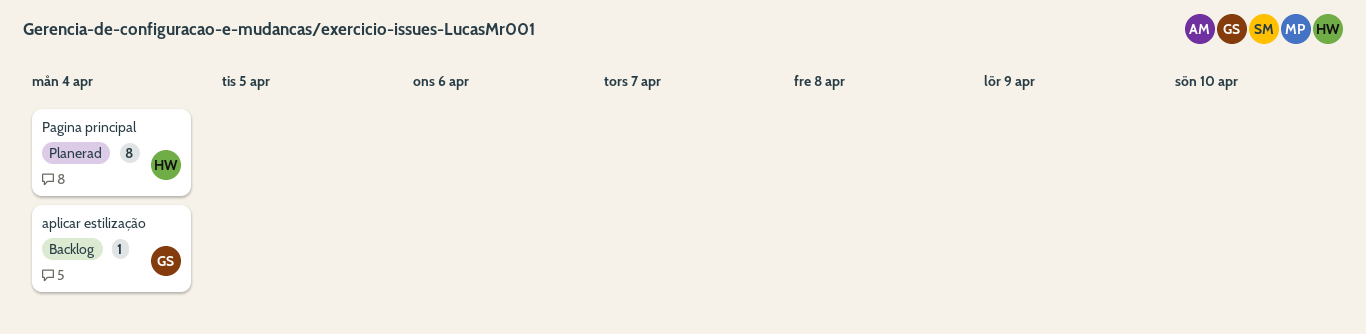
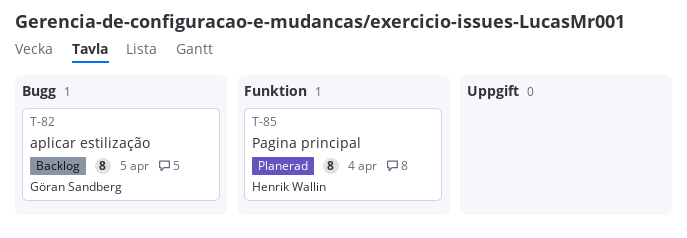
aplicar estilização, estimate: 1 -> 8
aplicar estilização, due: Apr 4 -> Apr 5

